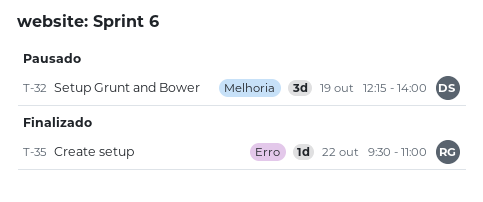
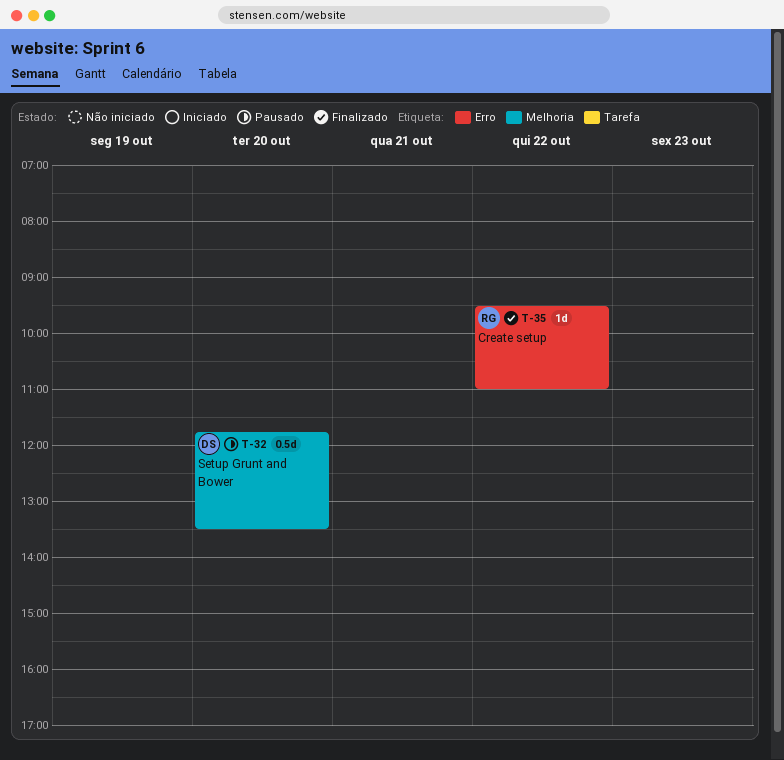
T-32, estimate: 3d -> 0.5d
T-32, day: Oct 19 -> Oct 20
T-32, begins: 12:15 -> 11:45
T-32, ends: 14:00 -> 13:30

